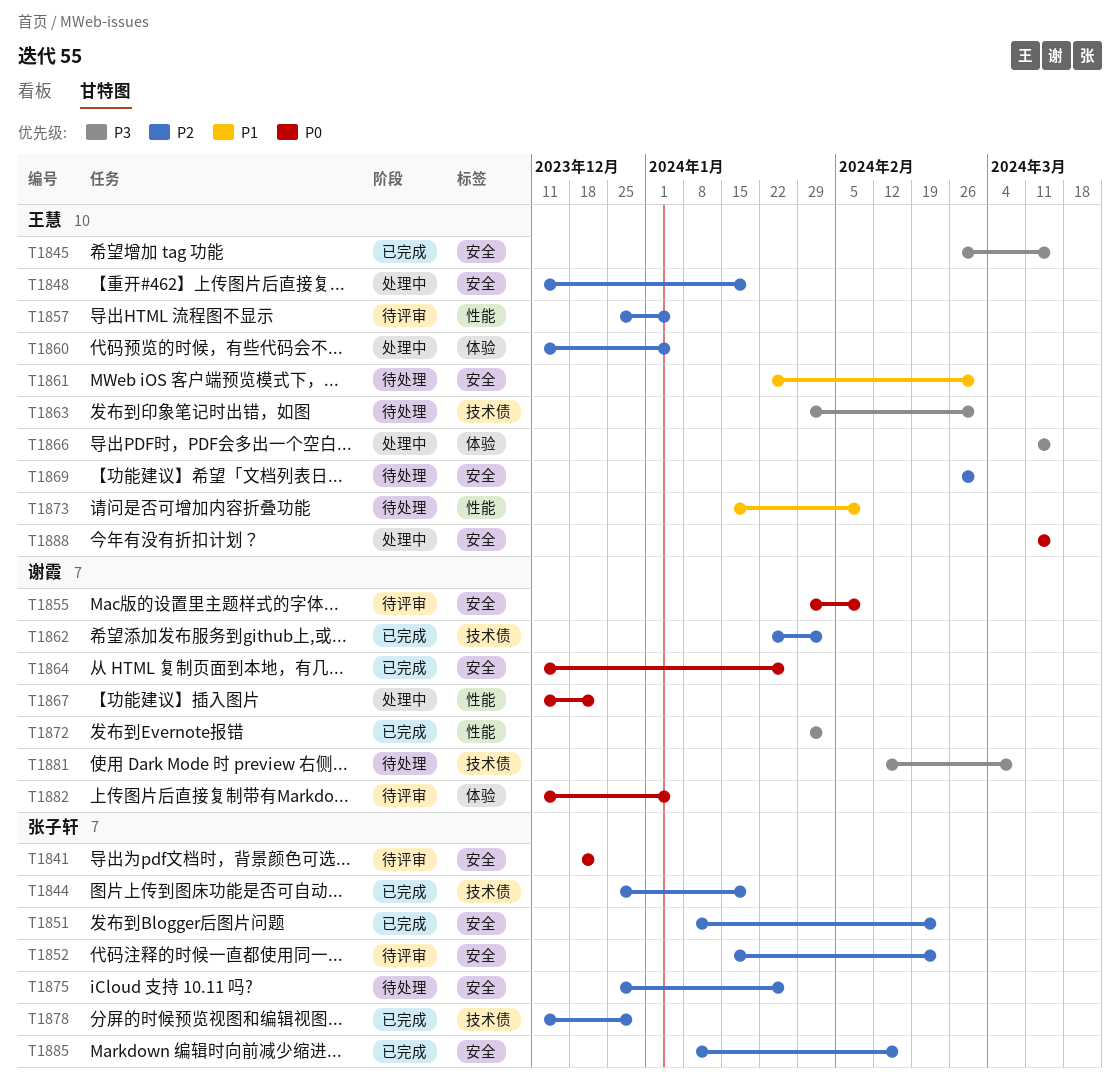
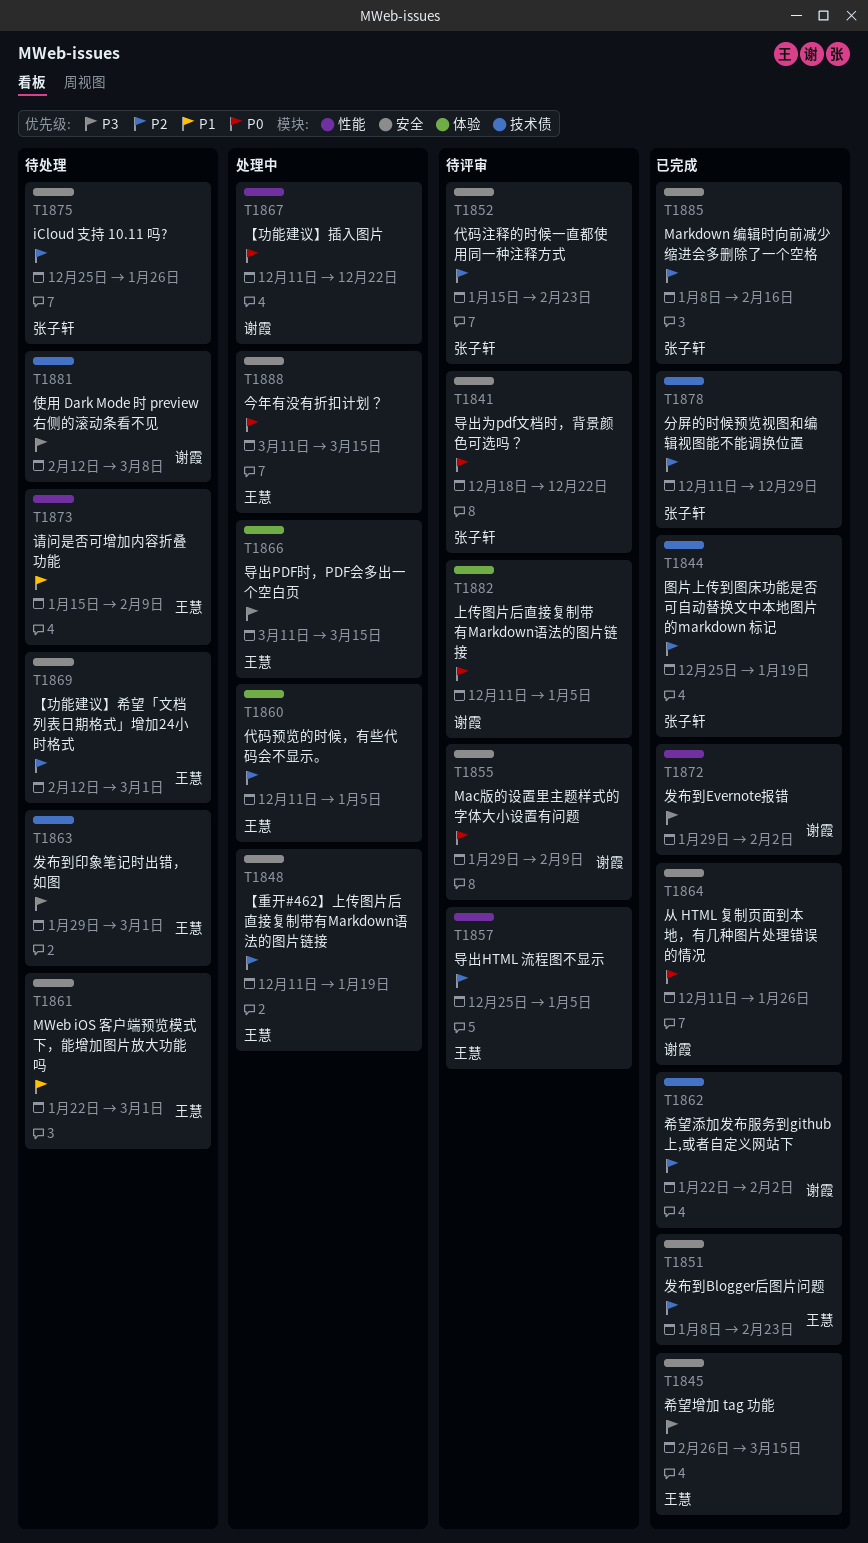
T1851, owner: 张子轩 -> 王慧
T1869, start: Feb 26 -> Feb 12

